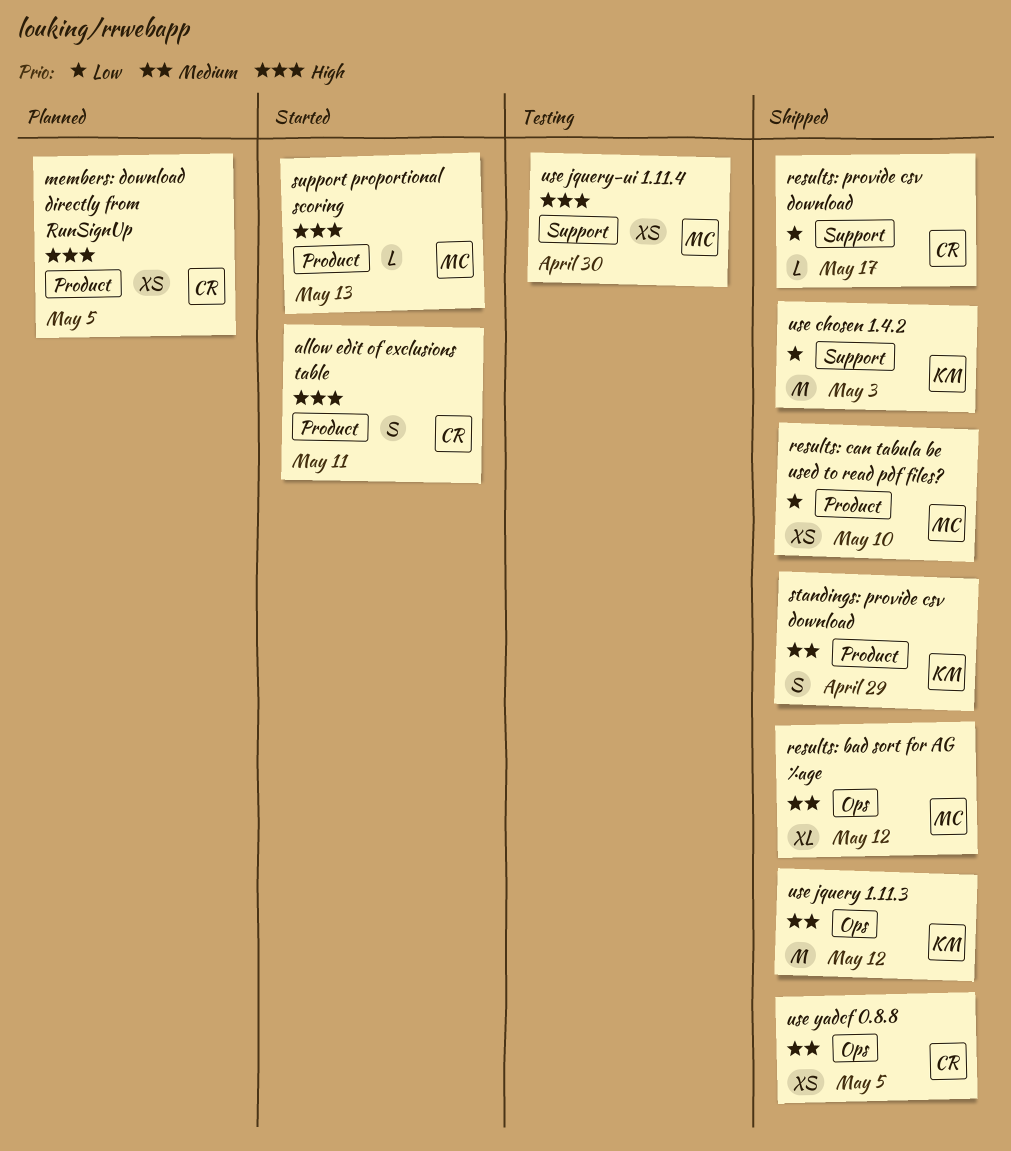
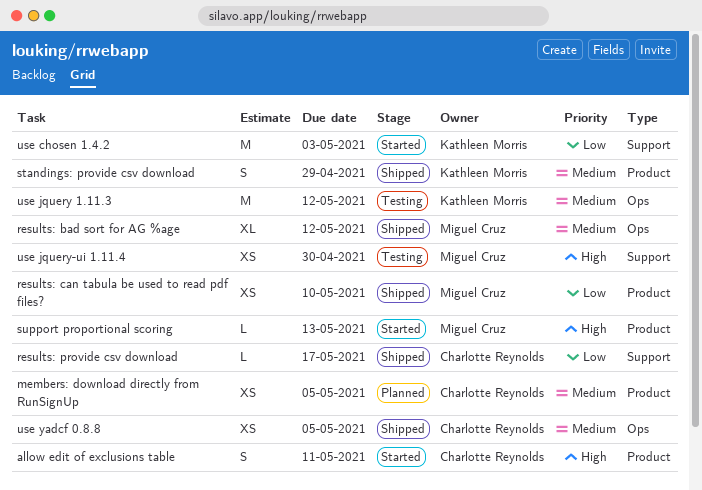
members: download directly from RunSignUp, priority: High -> Medium
use chosen 1.4.2, status: Shipped -> Started
use jquery 1.11.3, status: Shipped -> Testing

